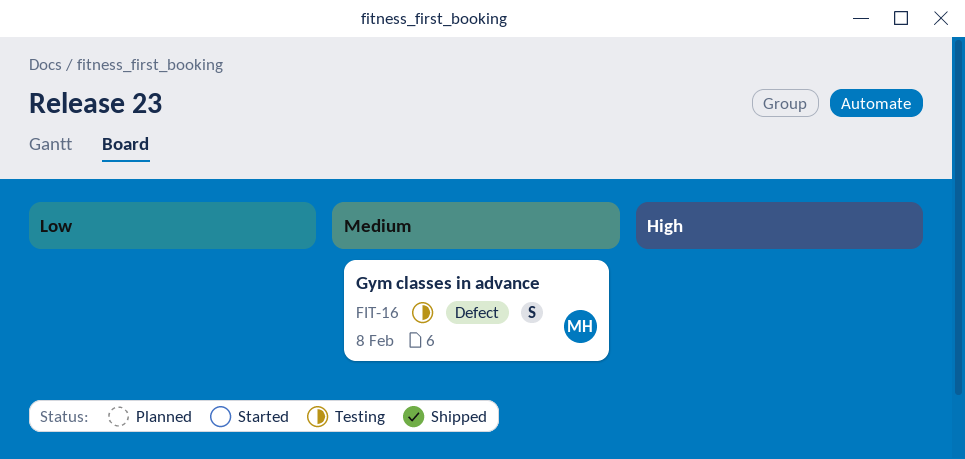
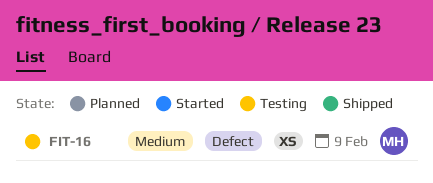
FIT-16, estimate: S -> XS
FIT-16, due: Feb 8 -> Feb 9

